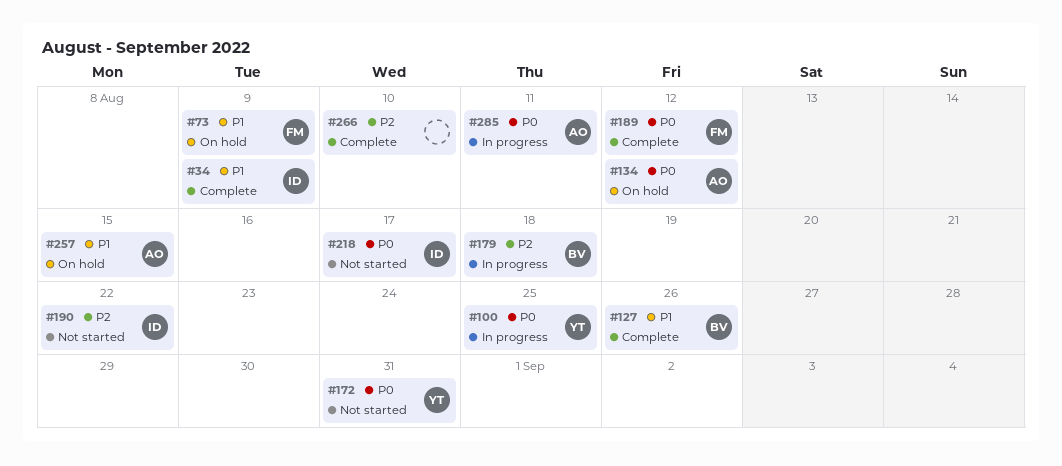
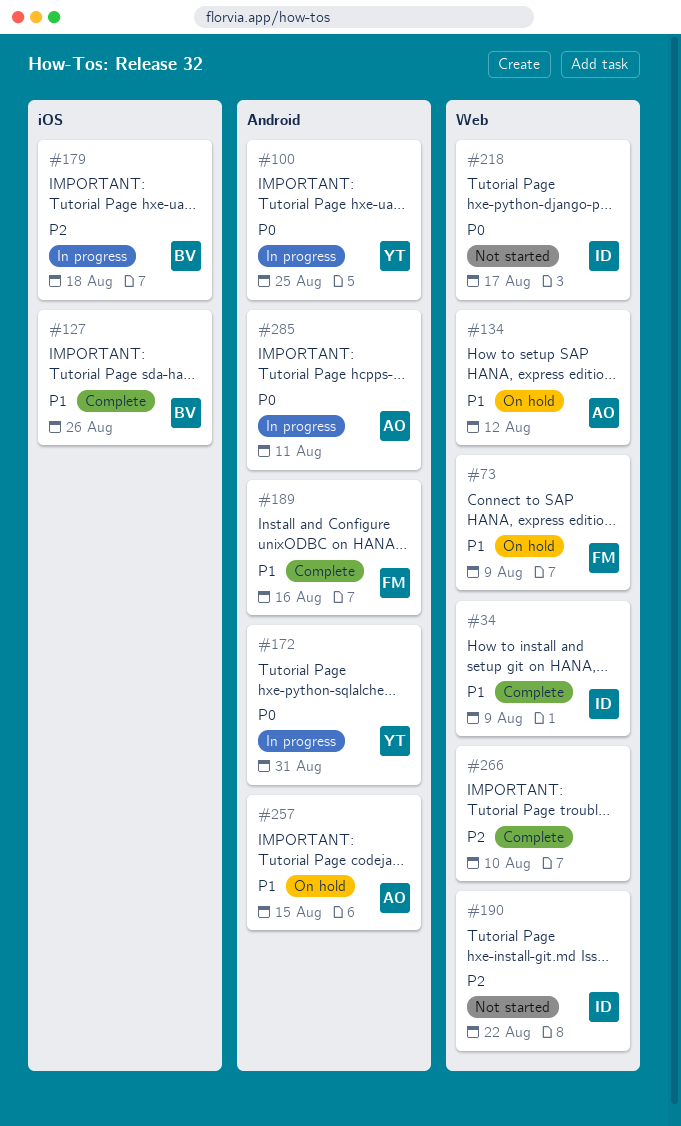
#134, priority: P0 -> P1
#172, status: Not started -> In progress
#189, priority: P0 -> P1
#189, due: Aug 12 -> Aug 16

